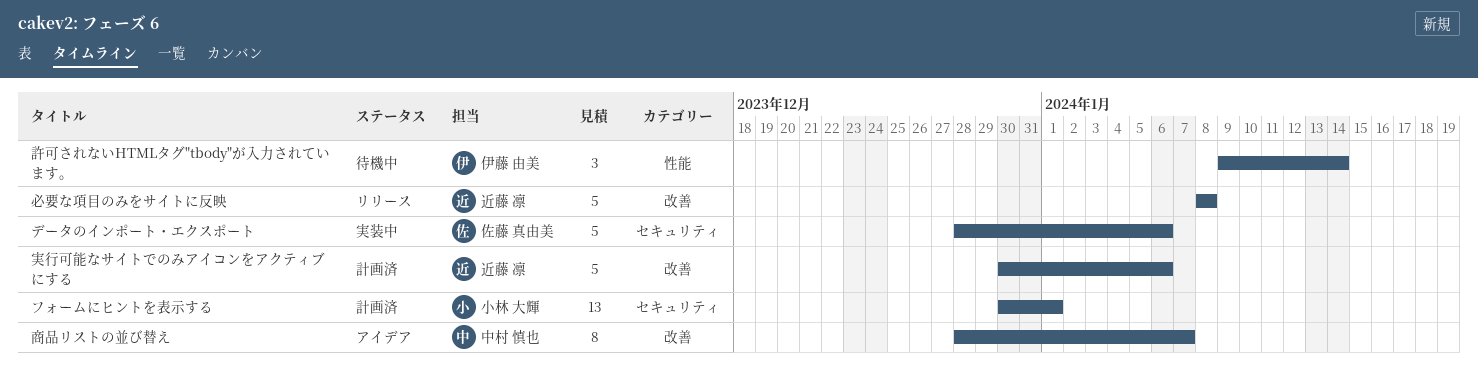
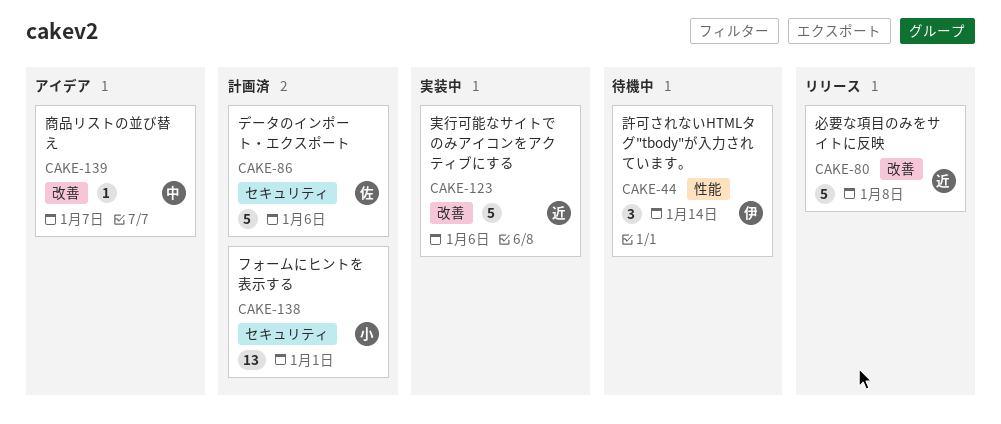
データのインポート・エクスポート, status: 実装中 -> 計画済
商品リストの並び替え, estimate: 8 -> 1
実行可能なサイトでのみアイコンをアクティブにする, status: 計画済 -> 実装中

